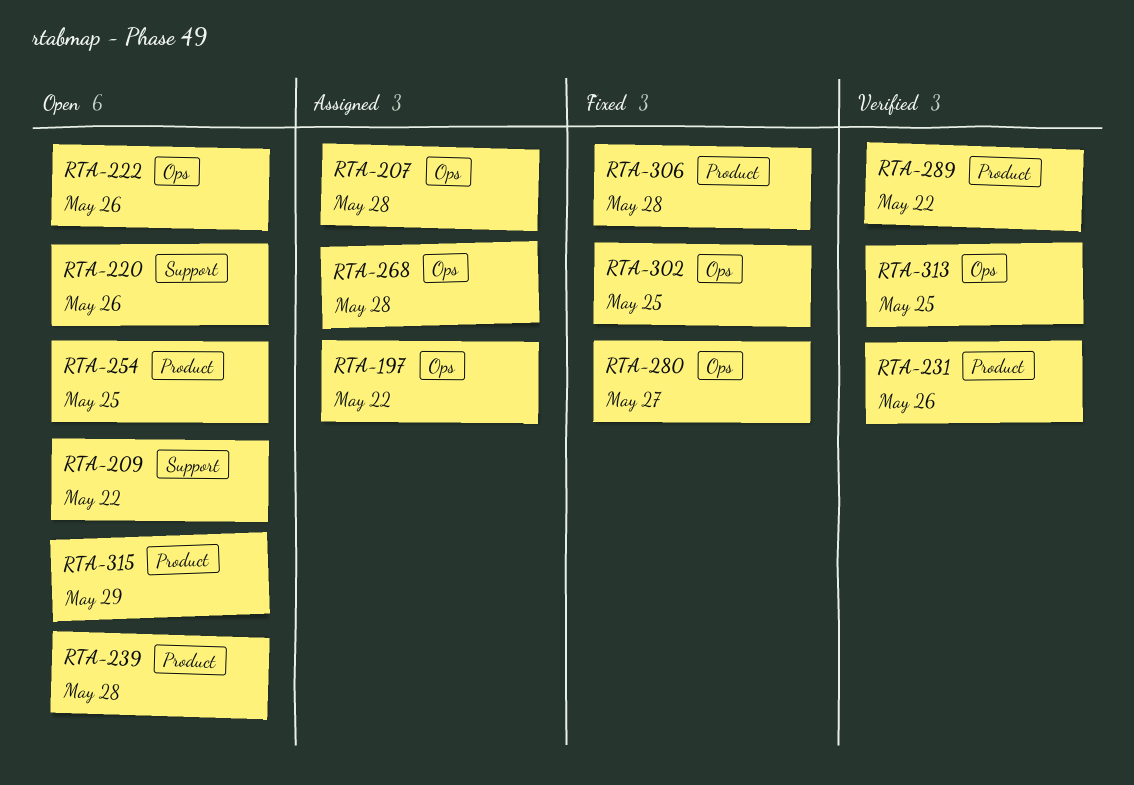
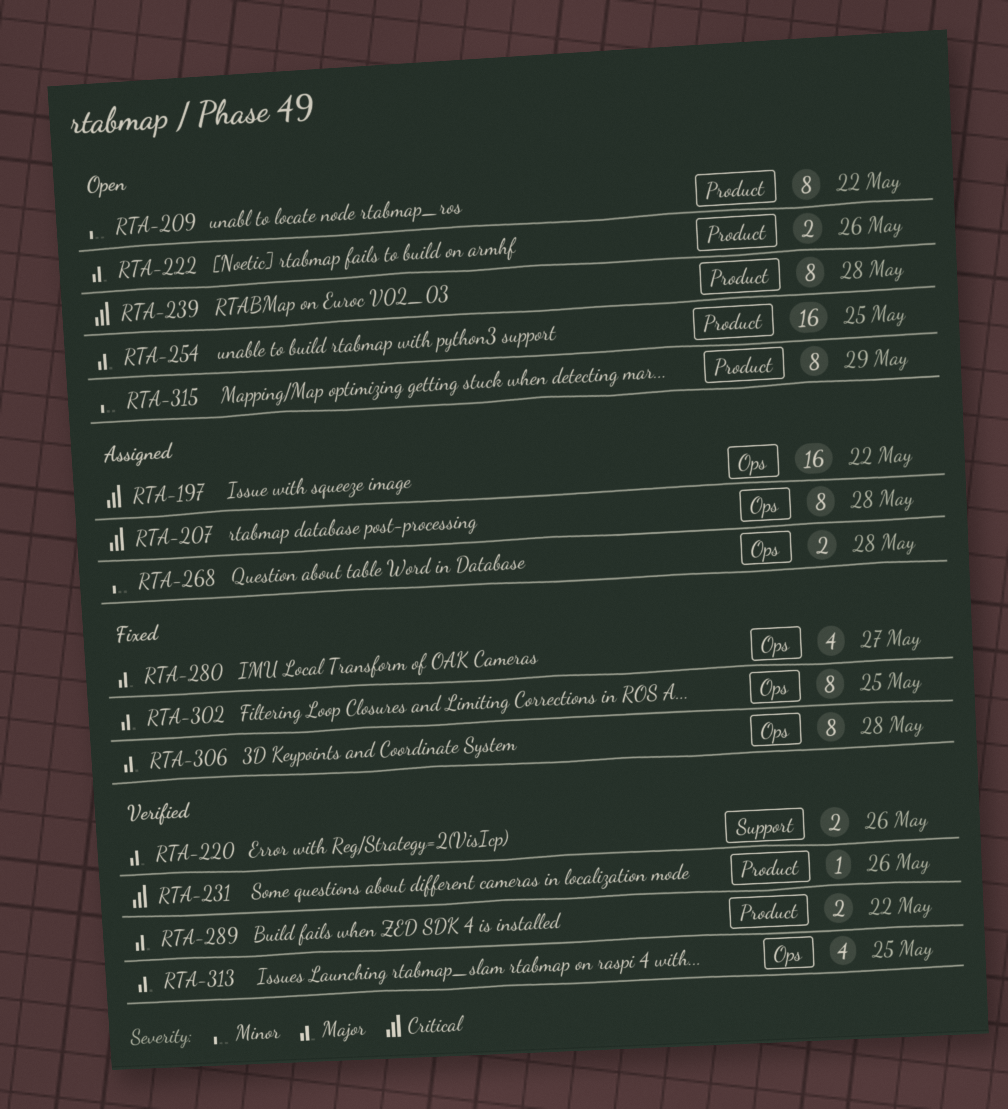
RTA-209, label: Support -> Product
RTA-220, status: Open -> Verified
RTA-222, label: Ops -> Product
RTA-306, label: Product -> Ops

